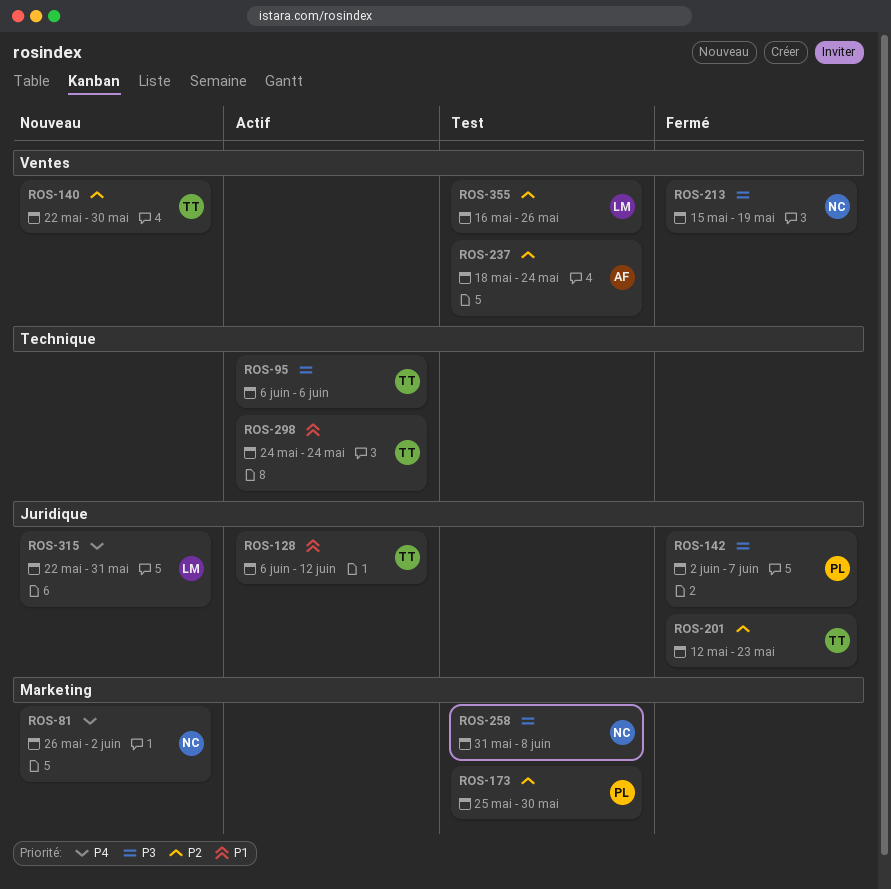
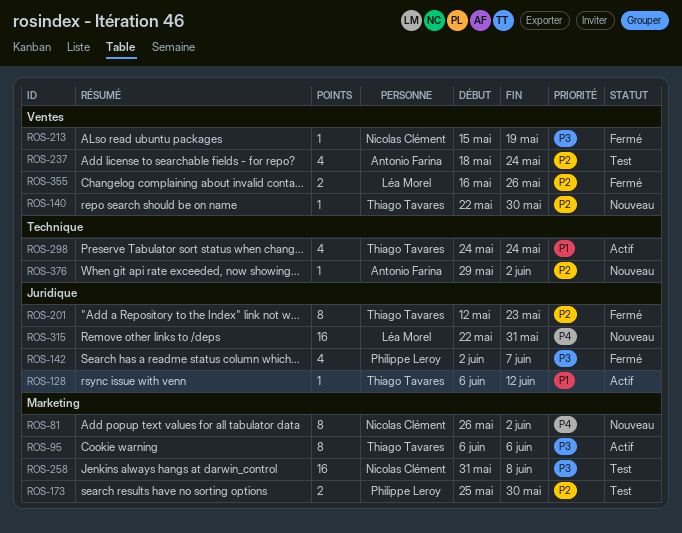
ROS-95, label: Technique -> Marketing
ROS-355, status: Test -> Fermé
ROS-376: none -> present

